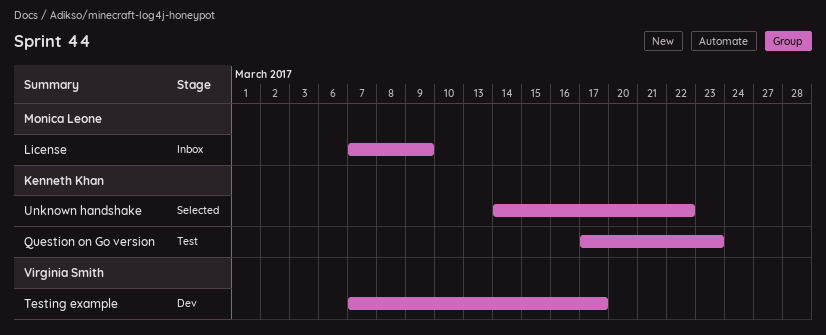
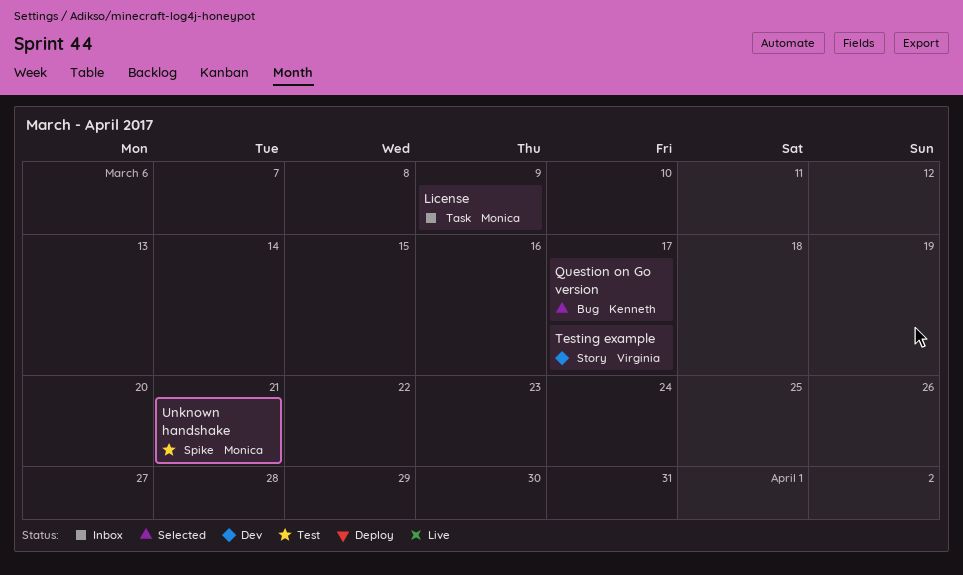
Question on Go version, status: Test -> Selected
Question on Go version, due: Mar 23 -> Mar 17
Unknown handshake, status: Selected -> Test
Unknown handshake, owner: Kenneth Khan -> Monica Leone
Unknown handshake, due: Mar 22 -> Mar 21

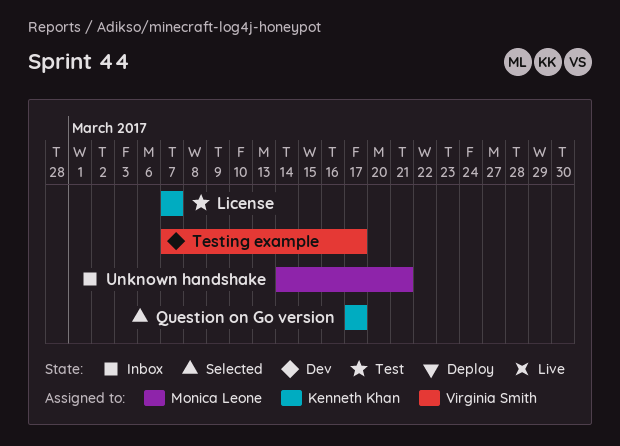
License, status: Inbox -> Test
License, owner: Monica Leone -> Kenneth Khan
License, due: Mar 9 -> Mar 7
Unknown handshake, status: Test -> Inbox

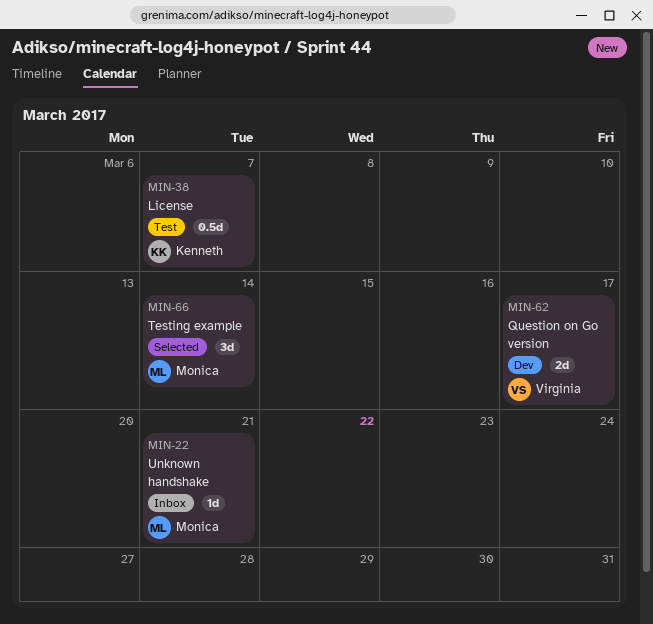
Question on Go version, status: Selected -> Dev
Question on Go version, owner: Kenneth Khan -> Virginia Smith
Testing example, status: Dev -> Selected
Testing example, owner: Virginia Smith -> Monica Leone
Testing example, due: Mar 17 -> Mar 14

